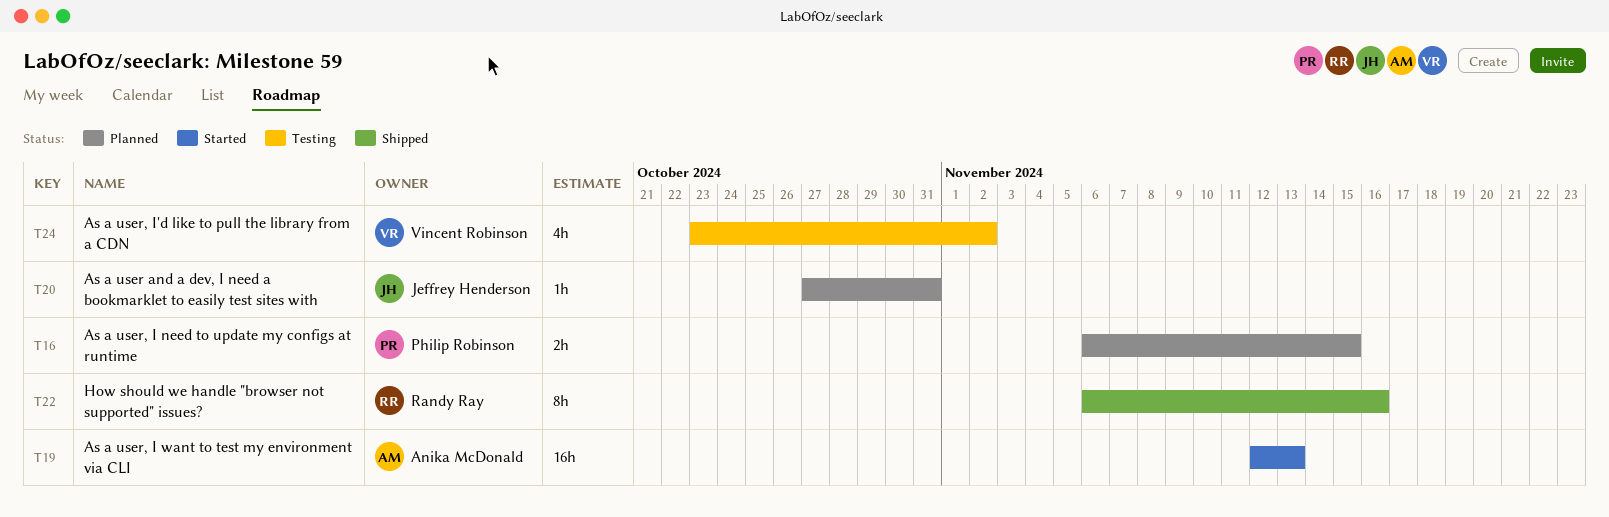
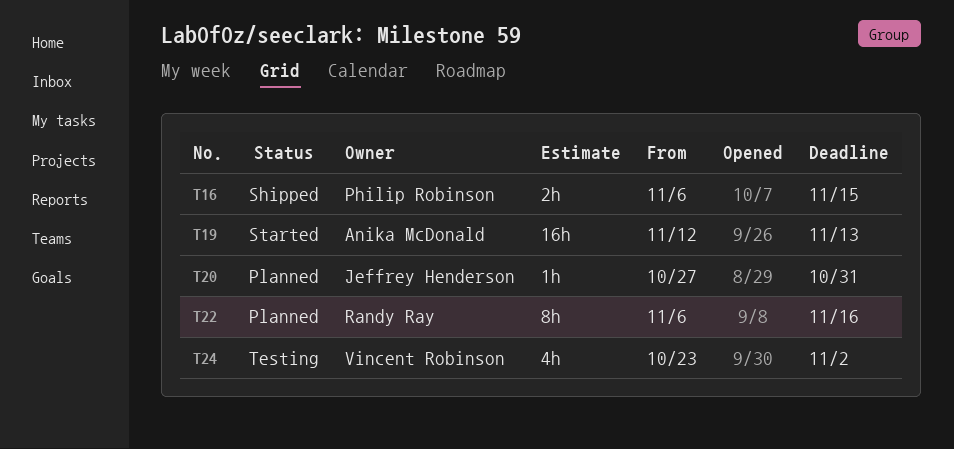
T16, status: Planned -> Shipped
T22, status: Shipped -> Planned

